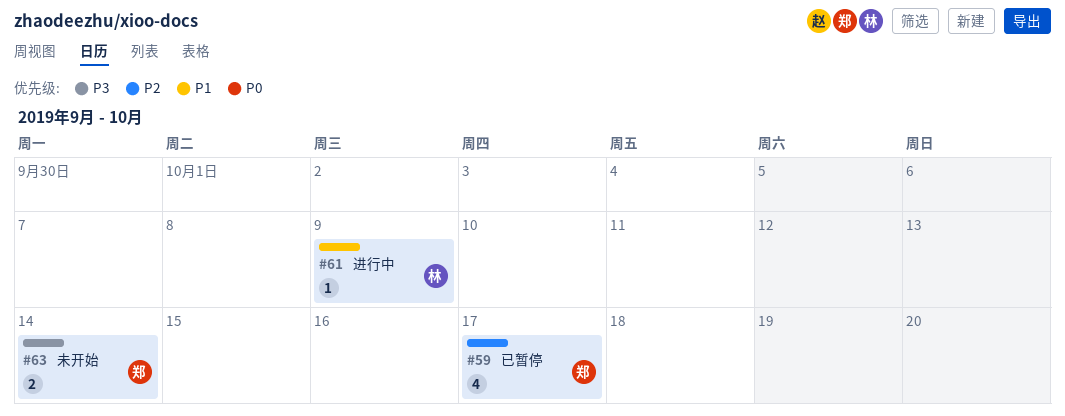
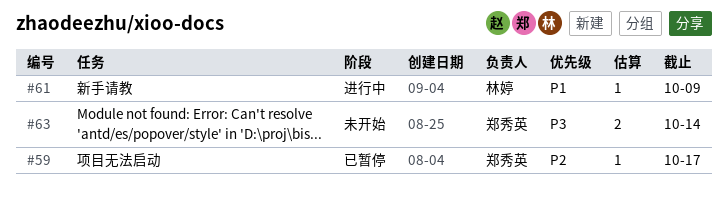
#59, estimate: 4 -> 1

